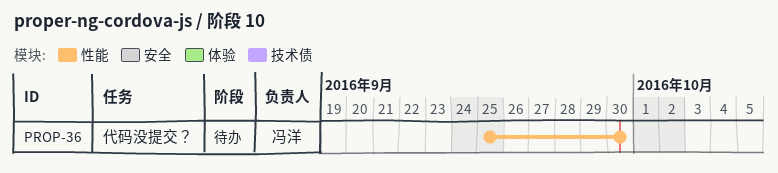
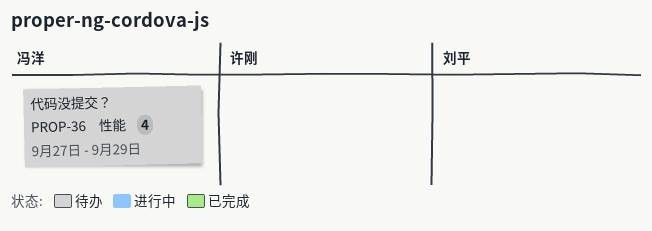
PROP-36, start: Sep 25 -> Sep 27
PROP-36, due: Sep 30 -> Sep 29

